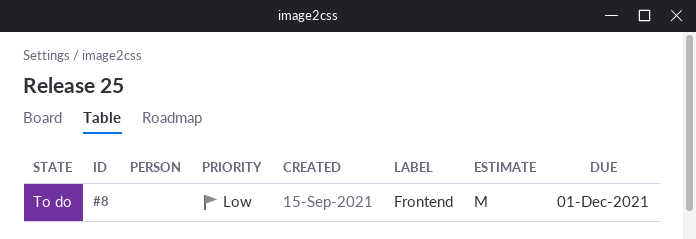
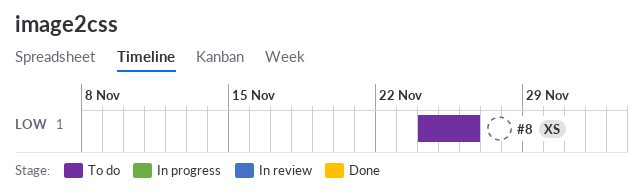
#8, estimate: M -> XS
#8, due: Dec 1 -> Nov 26

